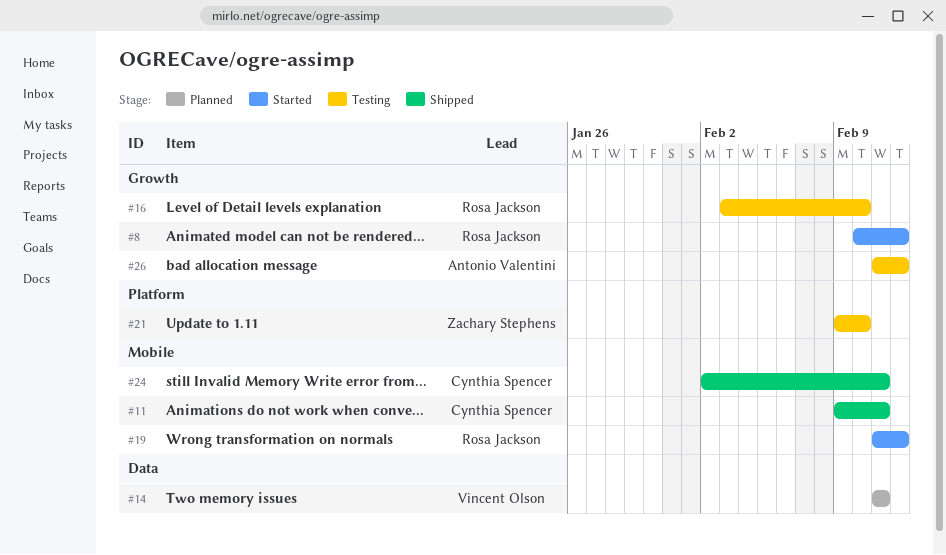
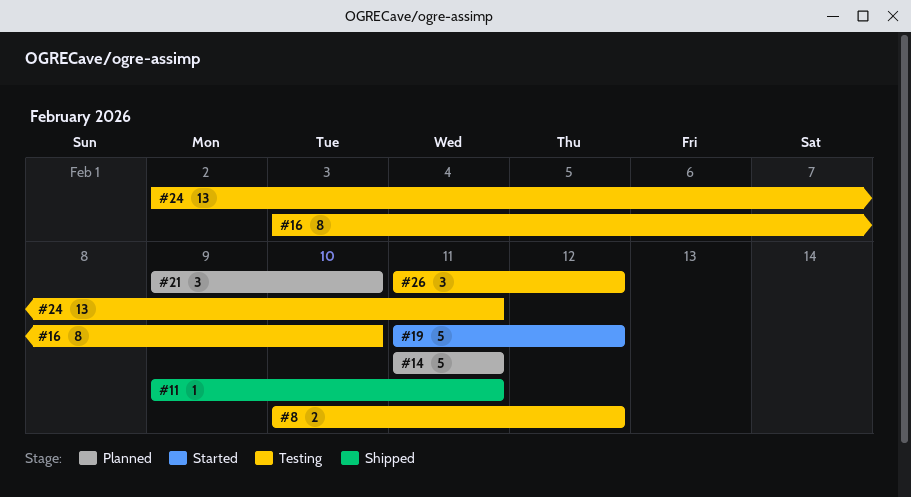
#8, status: Started -> Testing
#21, status: Testing -> Planned
#24, status: Shipped -> Testing

